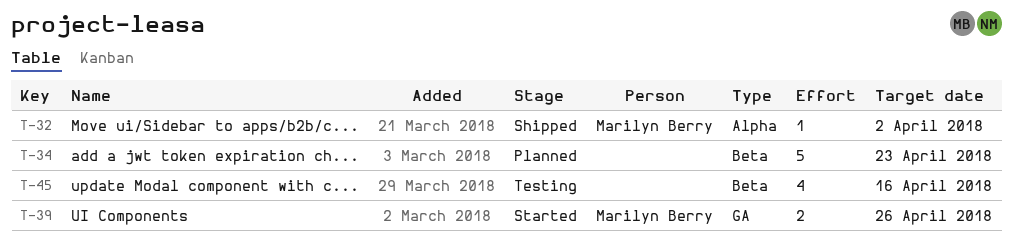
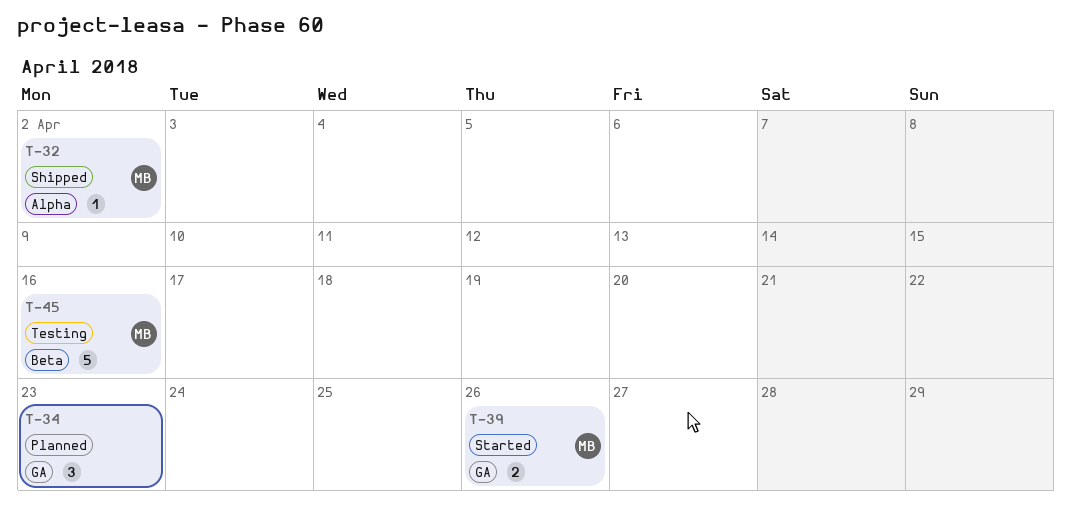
T-34, label: Beta -> GA
T-34, estimate: 5 -> 3
T-45, owner: none -> Marilyn Berry
T-45, estimate: 4 -> 5

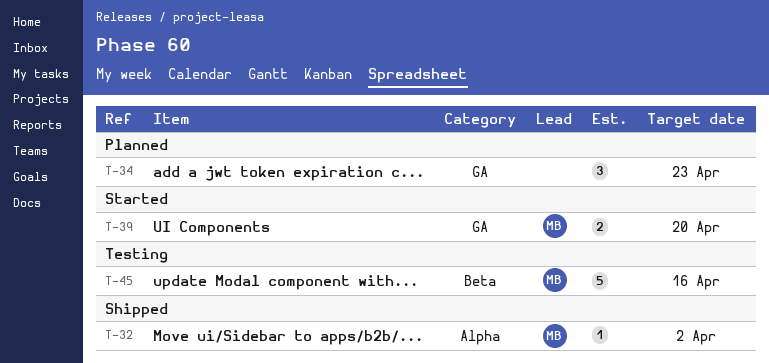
T-39, due: Apr 26 -> Apr 20

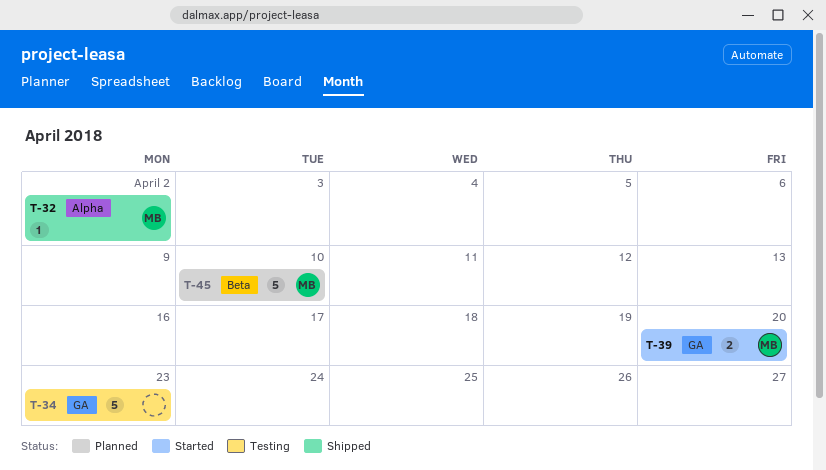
T-34, status: Planned -> Testing
T-34, estimate: 3 -> 5
T-45, status: Testing -> Planned
T-45, due: Apr 16 -> Apr 10

